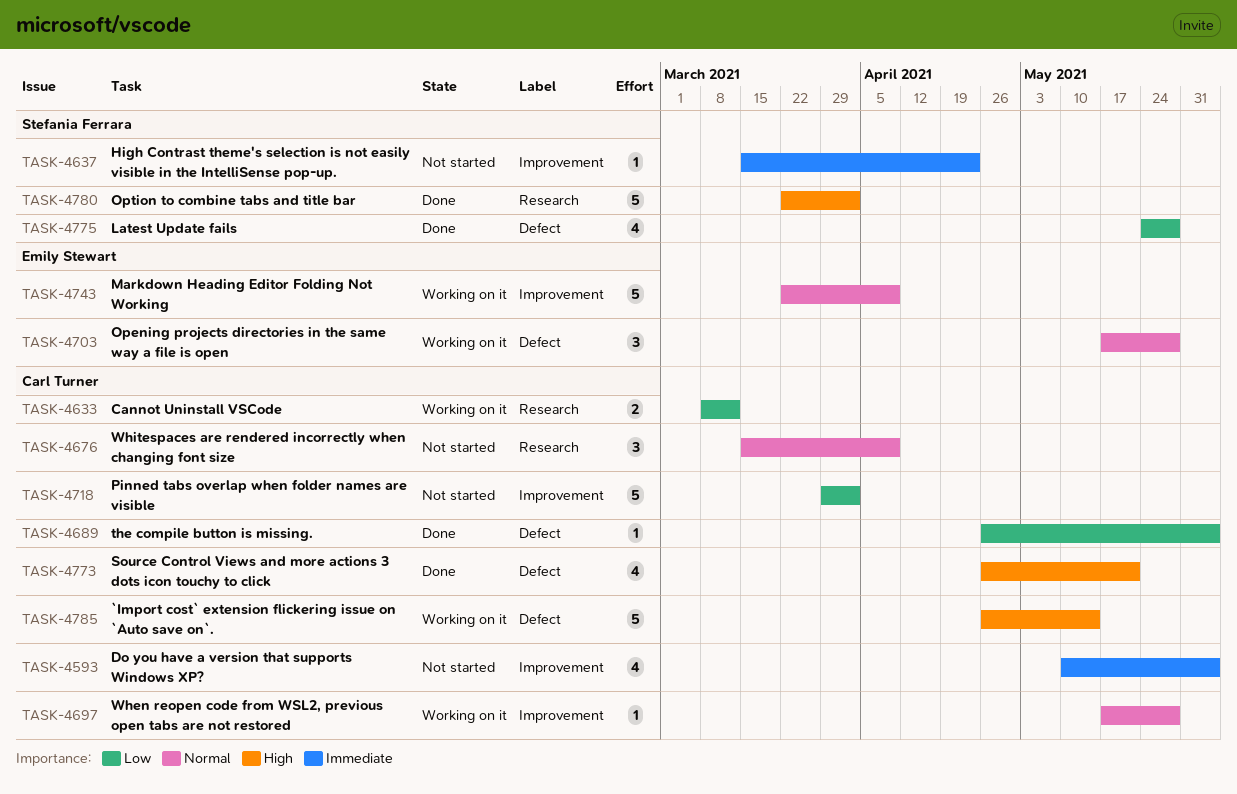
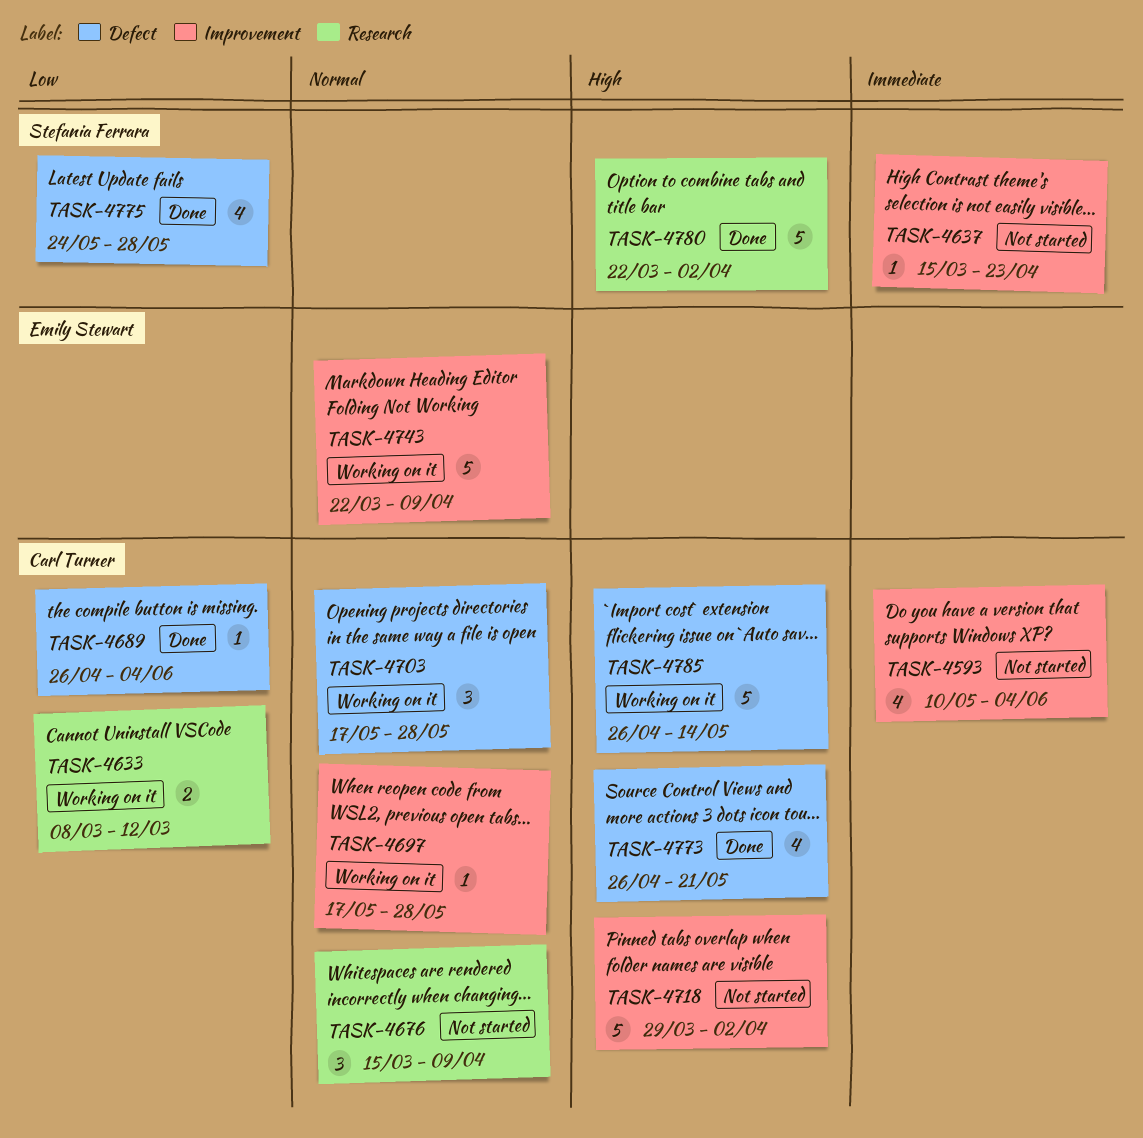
TASK-4703, owner: Emily Stewart -> Carl Turner
TASK-4718, priority: Low -> High

